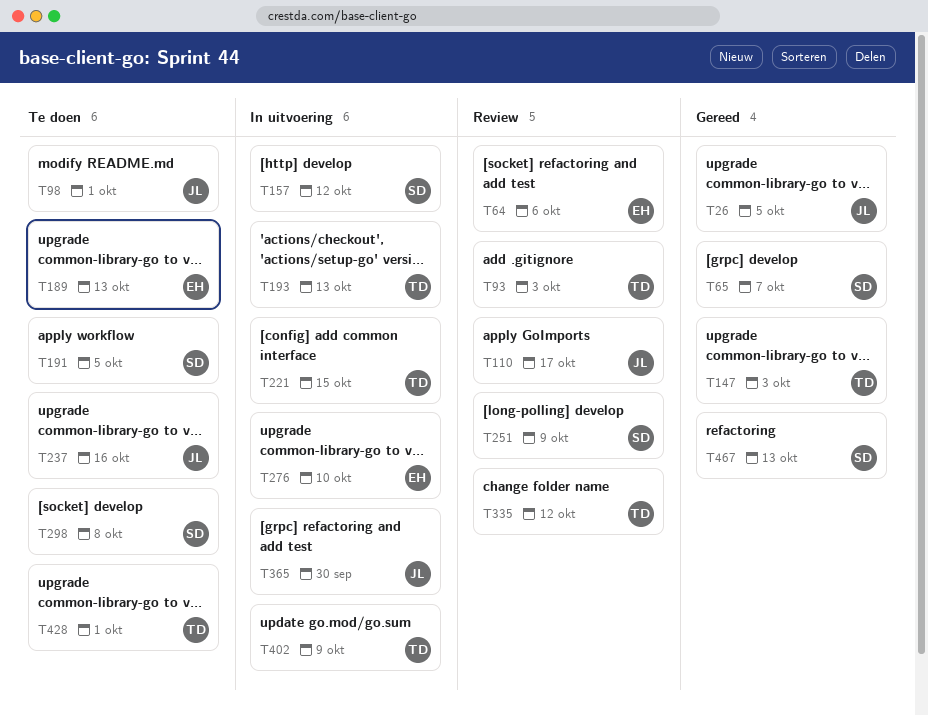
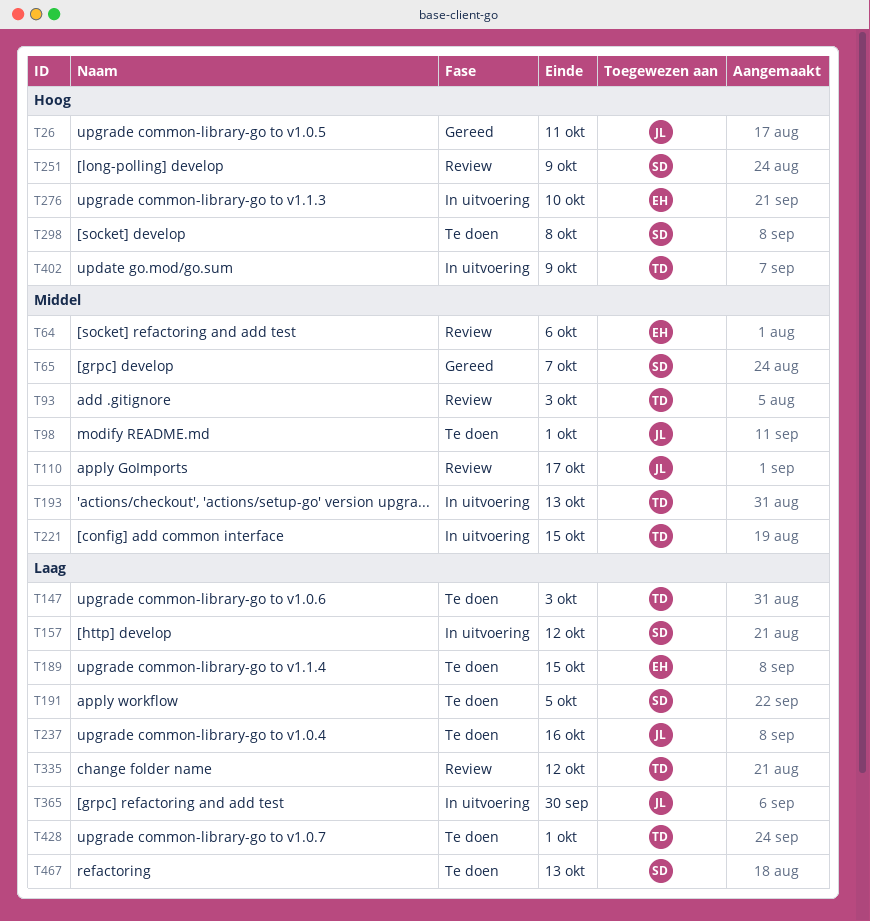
T26, due: Oct 5 -> Oct 11
T147, status: Gereed -> Te doen
T189, due: Oct 13 -> Oct 15
T467, status: Gereed -> Te doen

